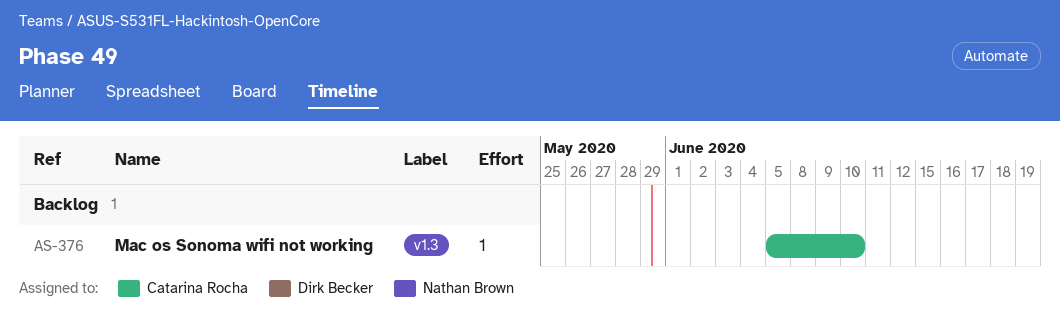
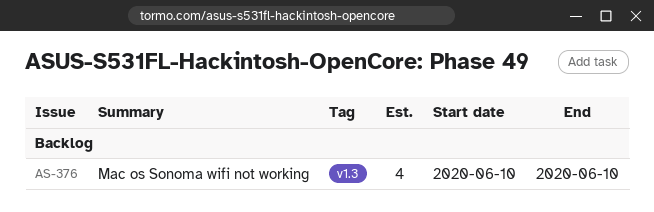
AS-376, estimate: 1 -> 4
AS-376, start: Jun 5 -> Jun 10

